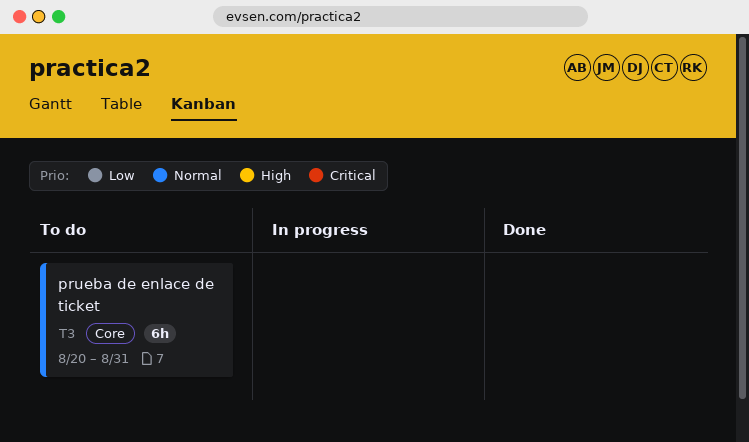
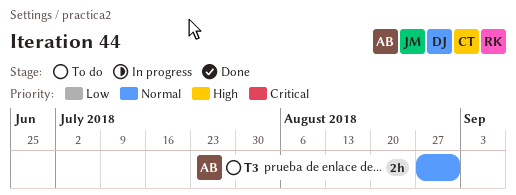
T3, estimate: 6h -> 2h
T3, start: Aug 20 -> Aug 27

